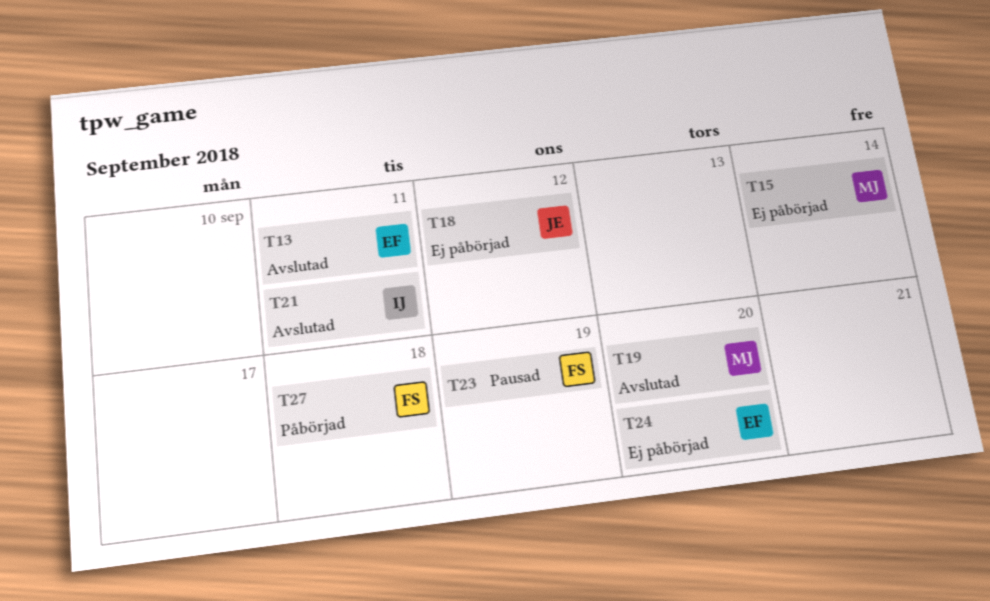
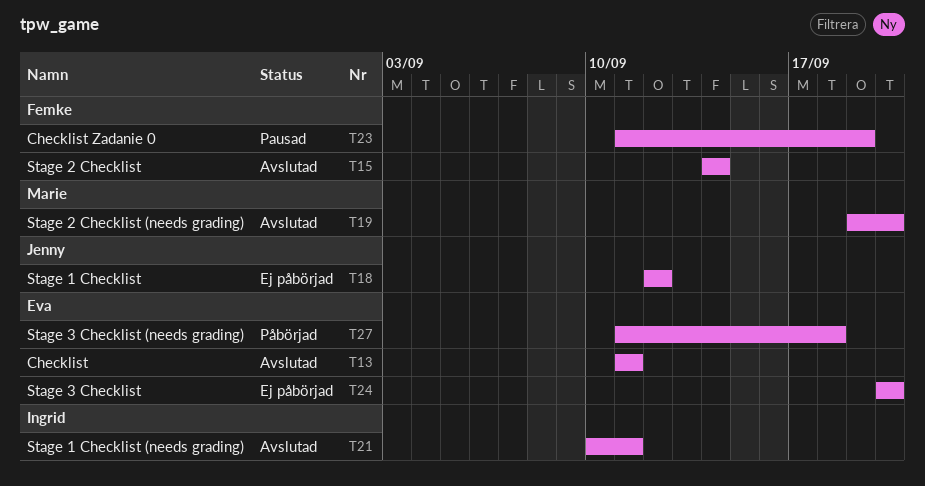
T15, status: Ej påbörjad -> Avslutad
T15, owner: Marie -> Femke
T27, owner: Femke -> Eva

